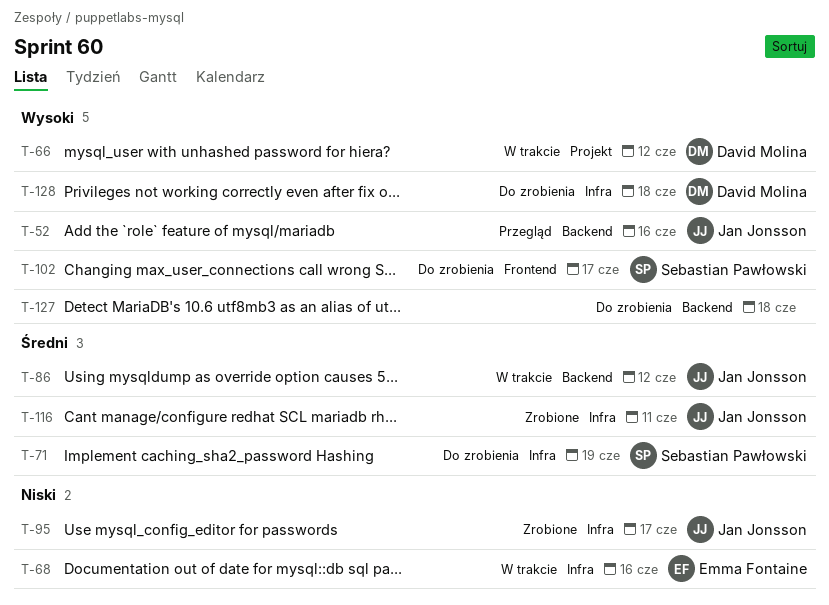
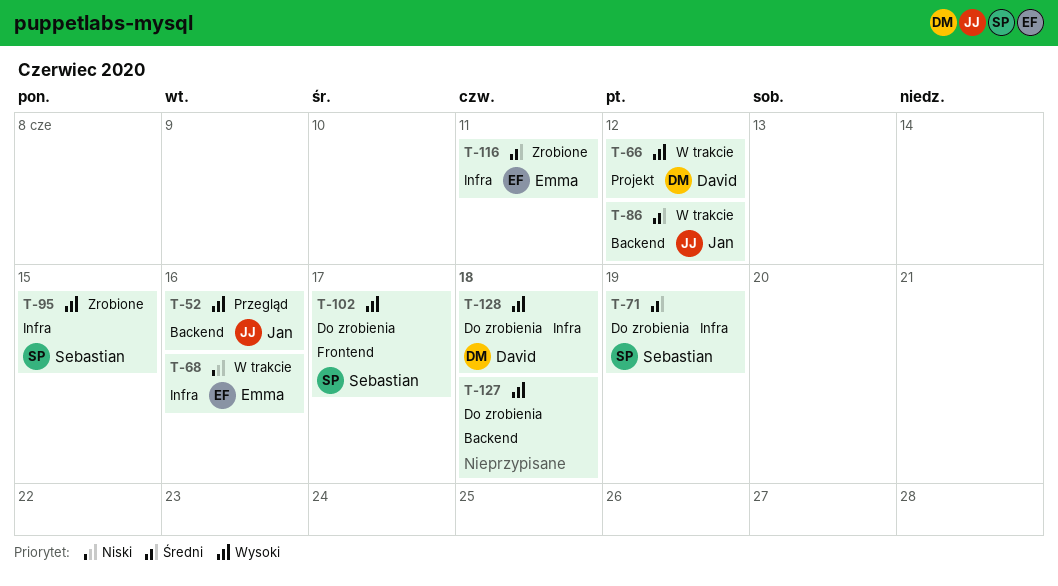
T-95, owner: Jan Jonsson -> Sebastian Pawłowski
T-95, priority: Niski -> Wysoki
T-95, due: Jun 17 -> Jun 15
T-116, owner: Jan Jonsson -> Emma Fontaine

